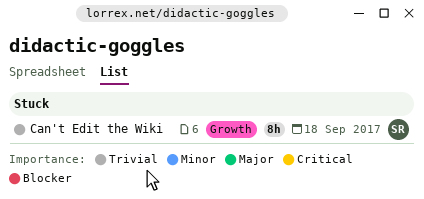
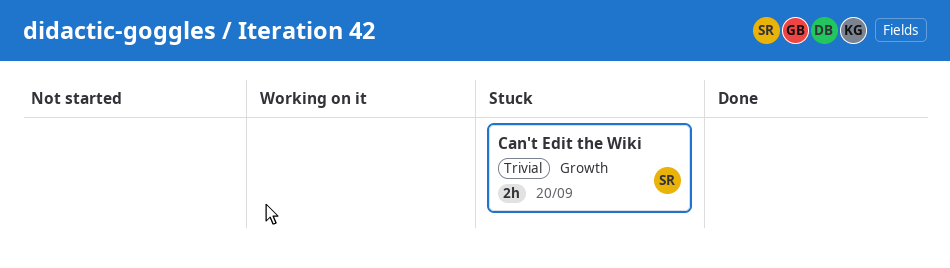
Can't Edit the Wiki, estimate: 8h -> 2h
Can't Edit the Wiki, due: Sep 18 -> Sep 20

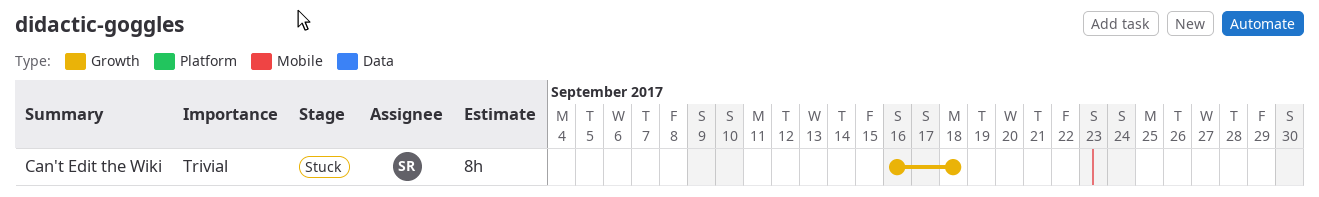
Can't Edit the Wiki, estimate: 2h -> 8h
Can't Edit the Wiki, due: Sep 20 -> Sep 18

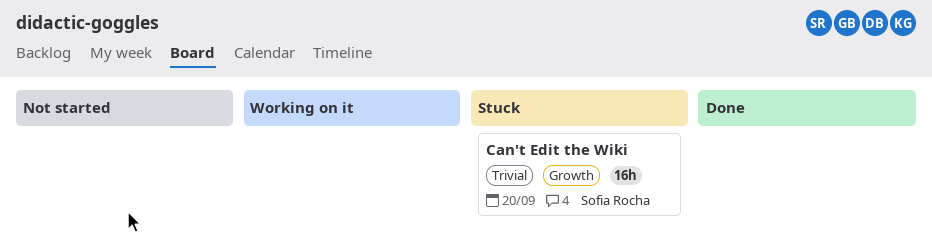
Can't Edit the Wiki, estimate: 8h -> 16h
Can't Edit the Wiki, due: Sep 18 -> Sep 20

